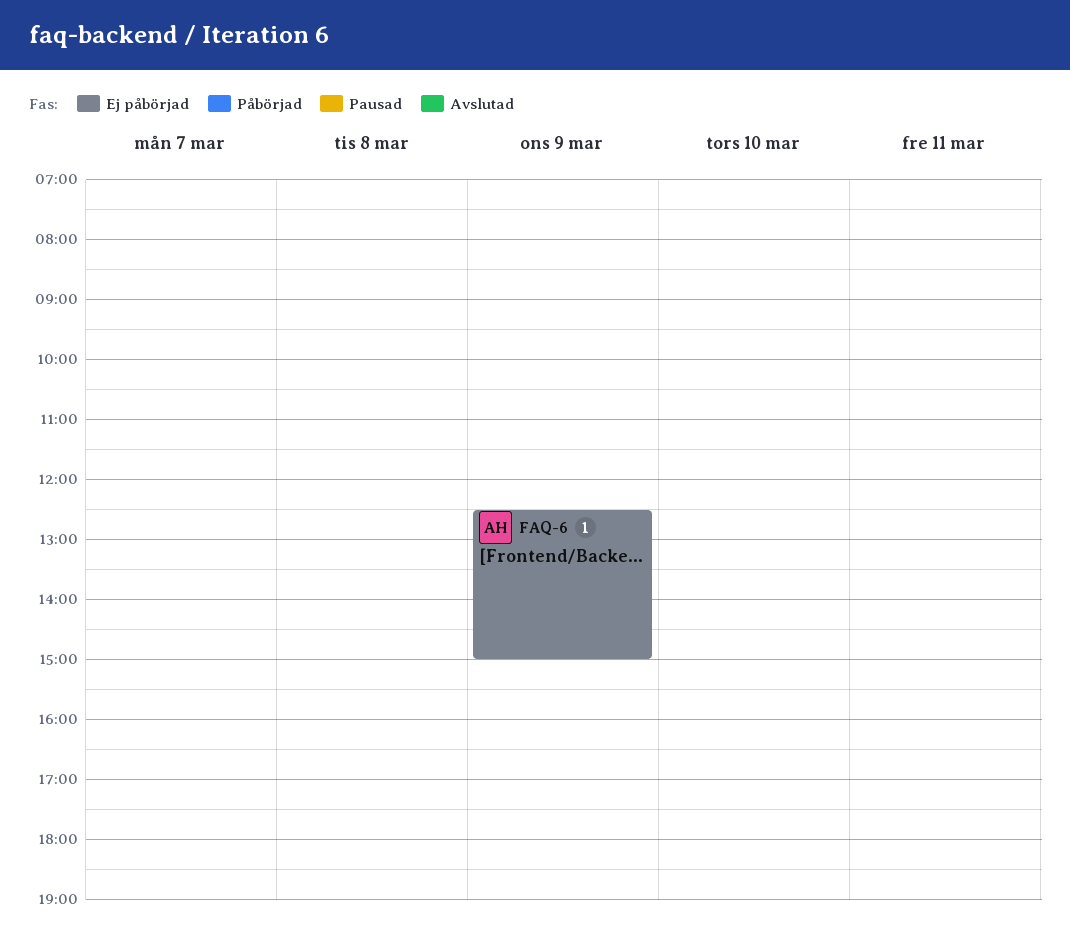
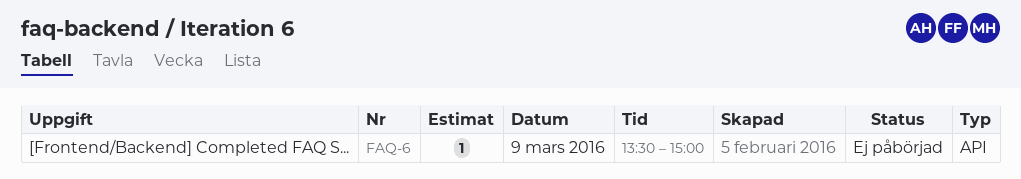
FAQ-6, begins: 12:30 -> 13:30

